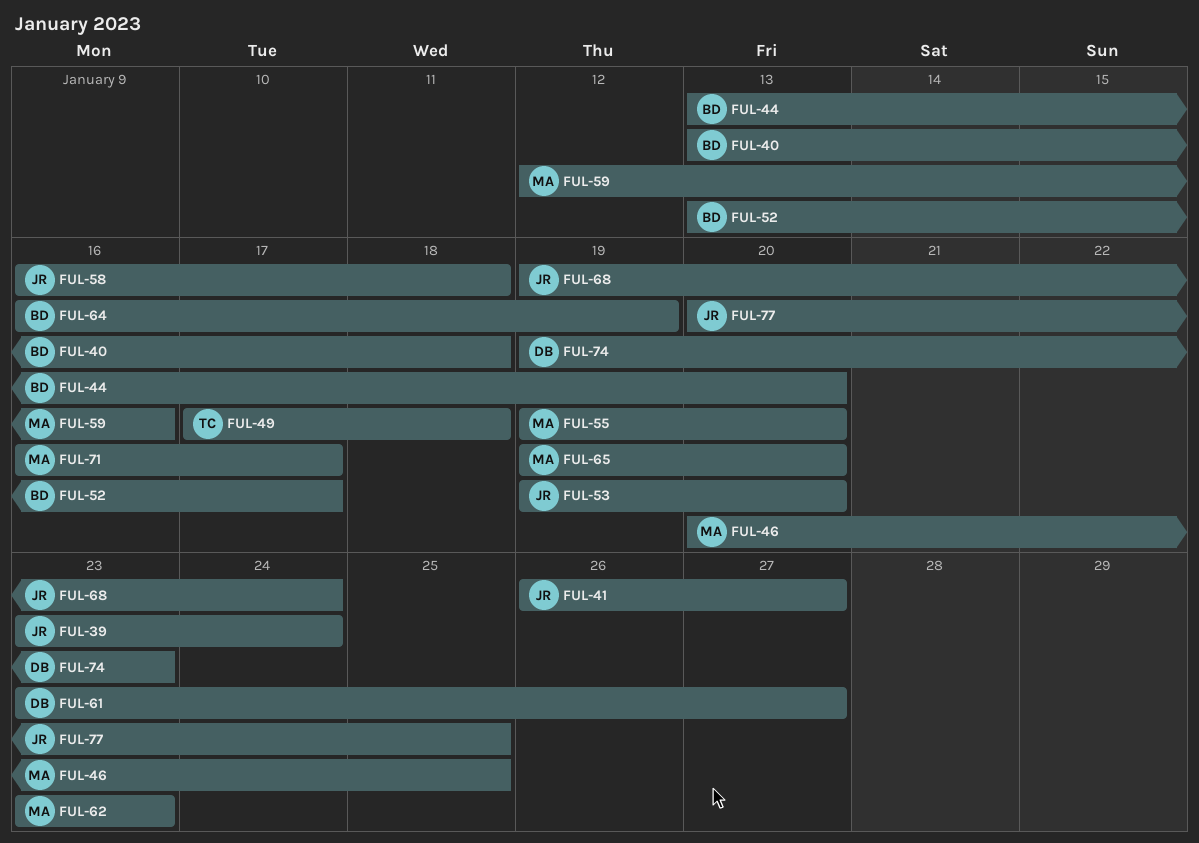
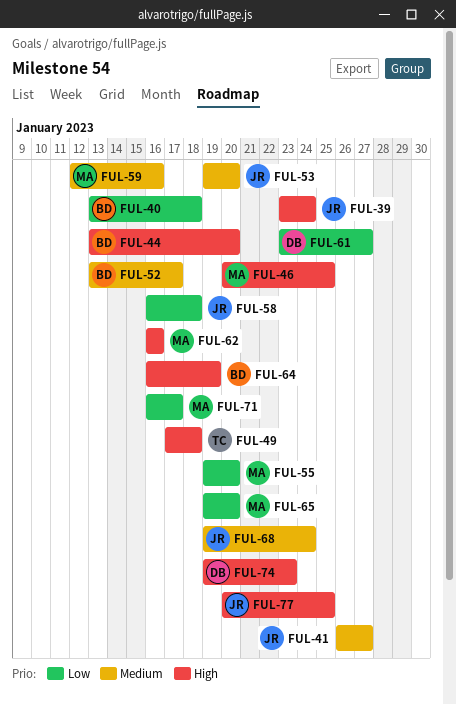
FUL-62, start: Jan 23 -> Jan 16
FUL-62, due: Jan 23 -> Jan 16

